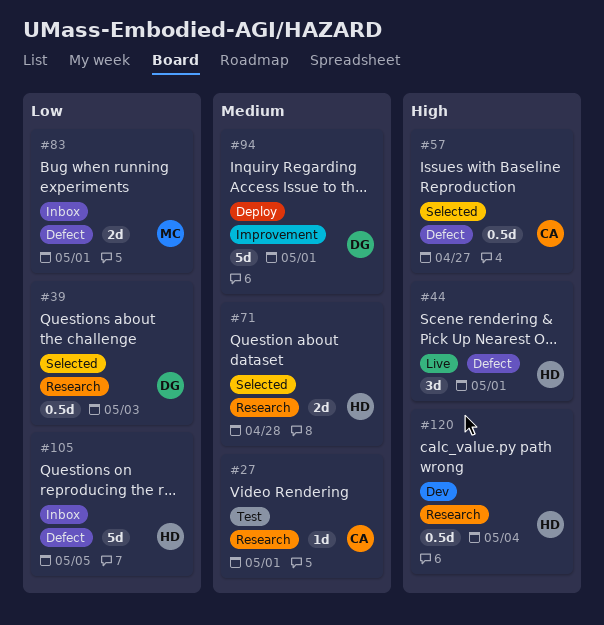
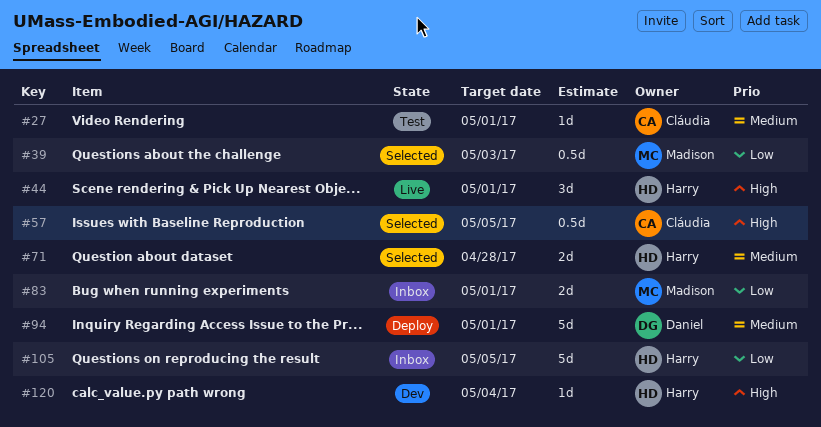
#39, owner: Daniel -> Madison
#57, due: Apr 27 -> May 5
#120, estimate: 0.5d -> 1d

